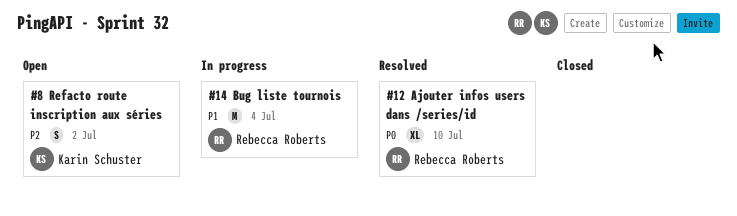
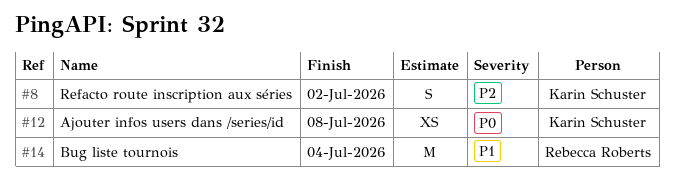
#12, owner: Rebecca Roberts -> Karin Schuster
#12, estimate: XL -> XS
#12, due: Jul 10 -> Jul 8

